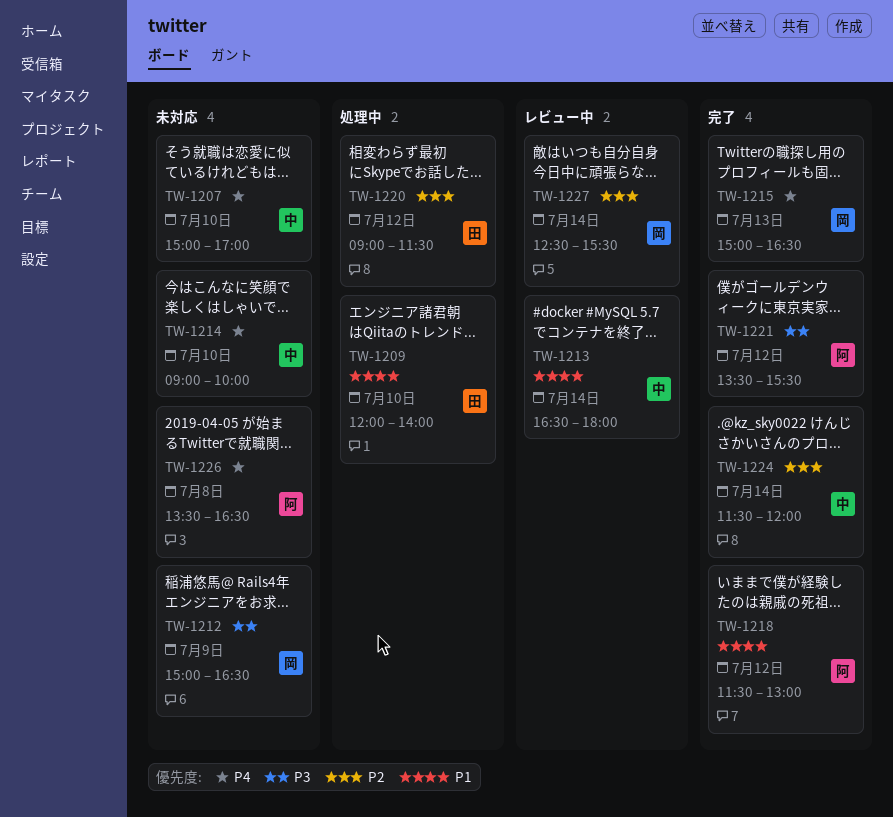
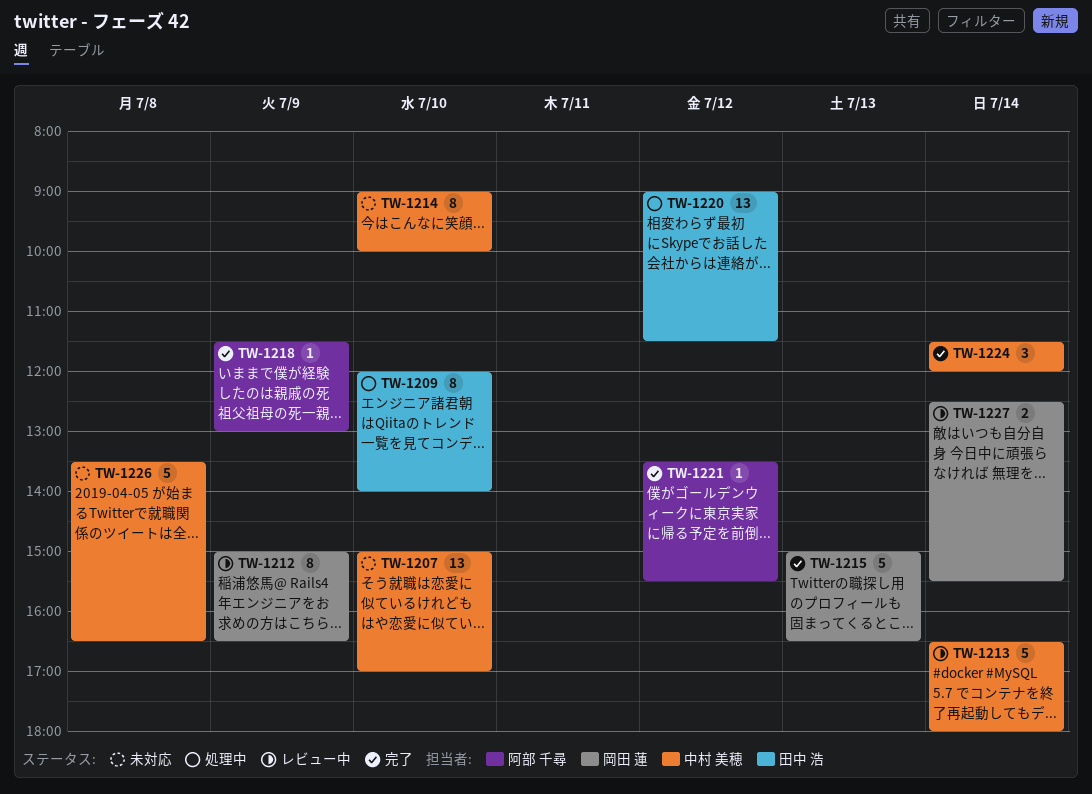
TW-1212, status: 未対応 -> レビュー中
TW-1218, day: Jul 12 -> Jul 9
TW-1226, owner: 阿部 千尋 -> 中村 美穂

